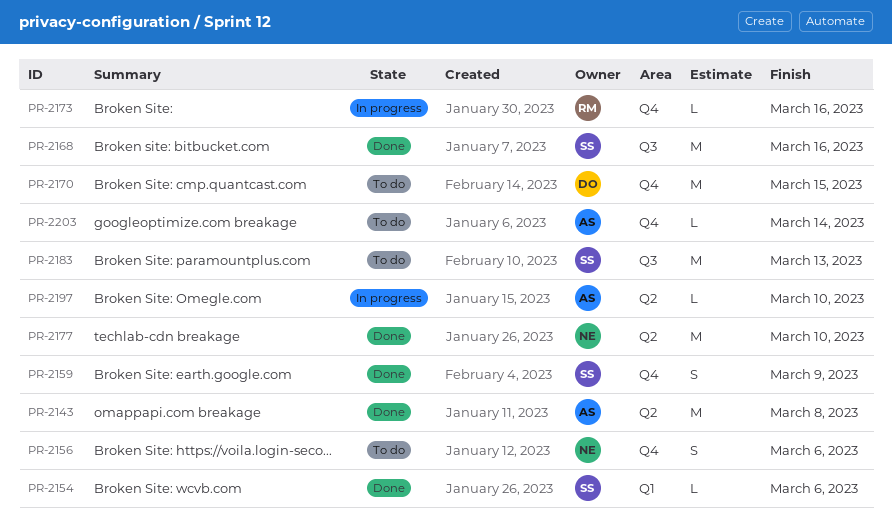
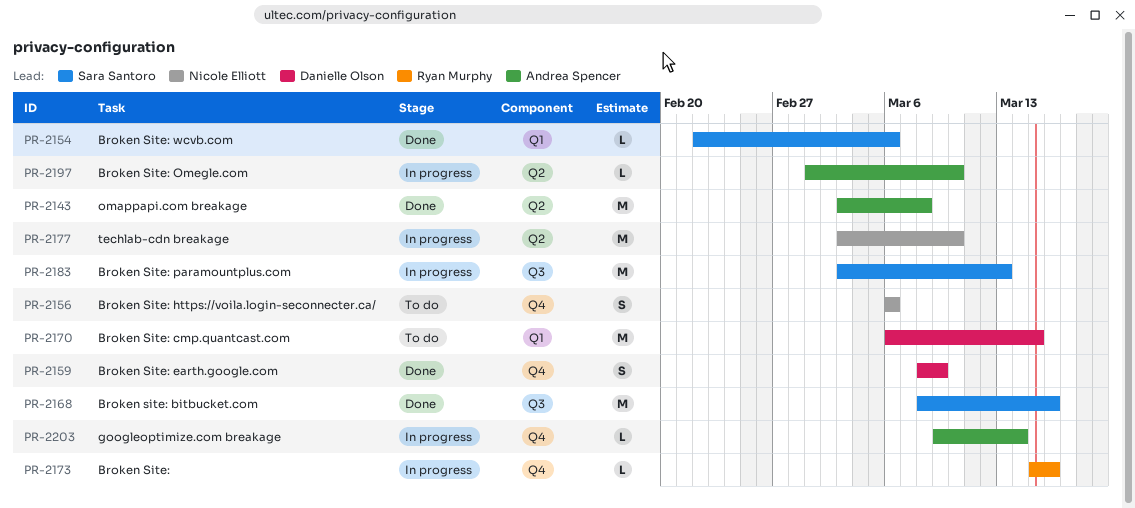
PR-2159, owner: Sara Santoro -> Danielle Olson
PR-2170, label: Q4 -> Q1
PR-2177, status: Done -> In progress
PR-2183, status: To do -> In progress
PR-2203, status: To do -> In progress

